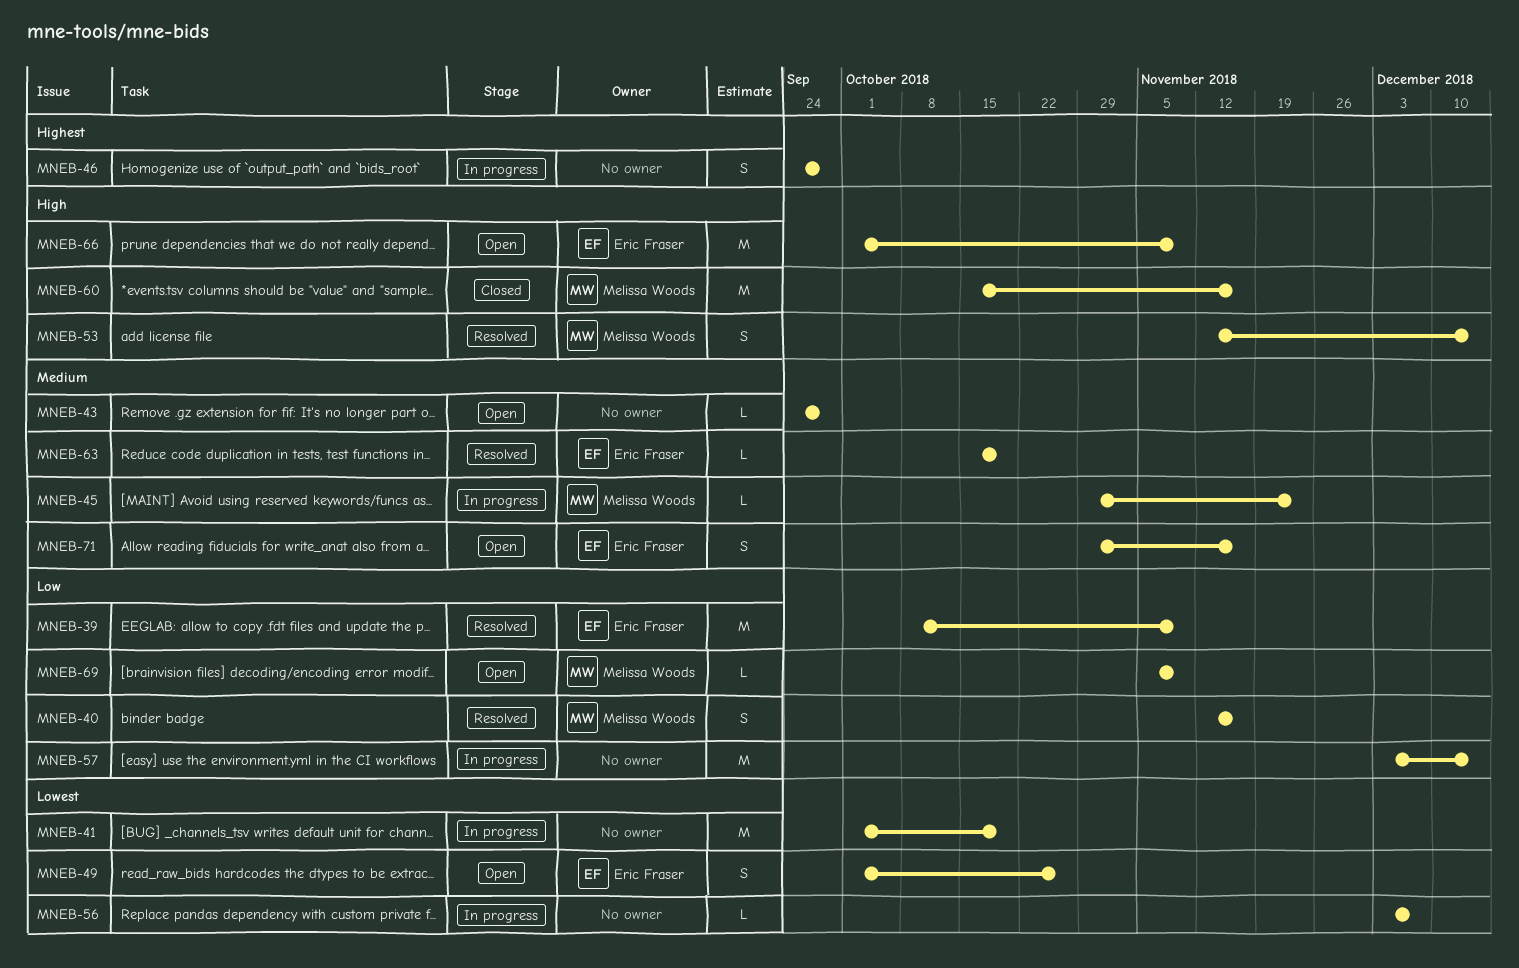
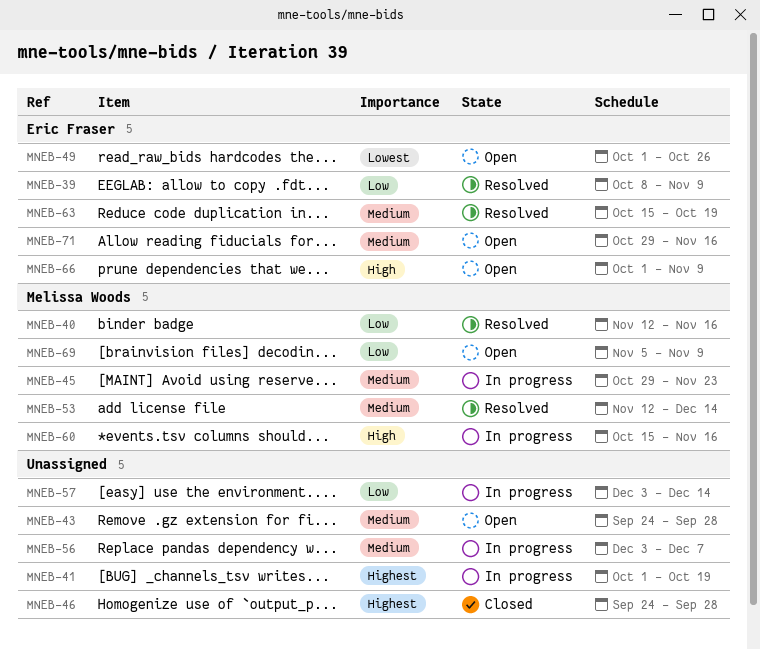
MNEB-41, priority: Lowest -> Highest
MNEB-46, status: In progress -> Closed
MNEB-53, priority: High -> Medium
MNEB-56, priority: Lowest -> Medium
MNEB-60, status: Closed -> In progress

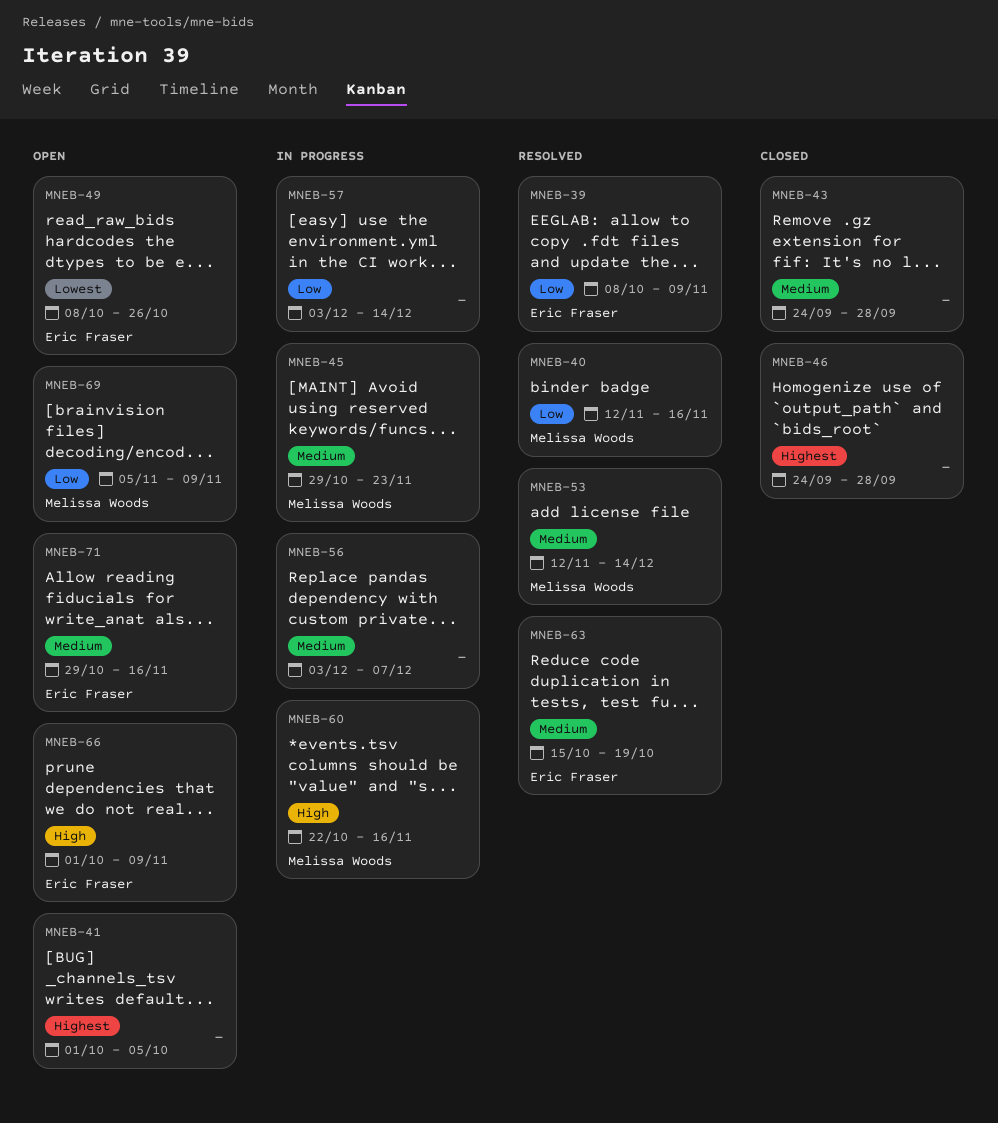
MNEB-41, status: In progress -> Open
MNEB-41, due: Oct 19 -> Oct 5
MNEB-43, status: Open -> Closed
MNEB-49, start: Oct 1 -> Oct 8
MNEB-60, start: Oct 15 -> Oct 22

